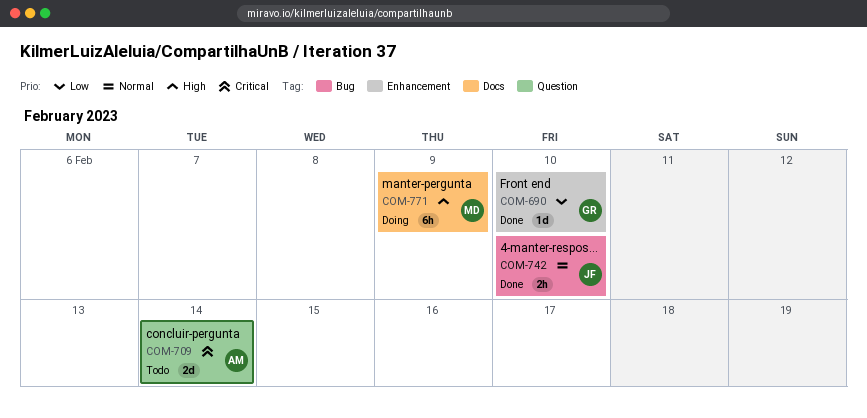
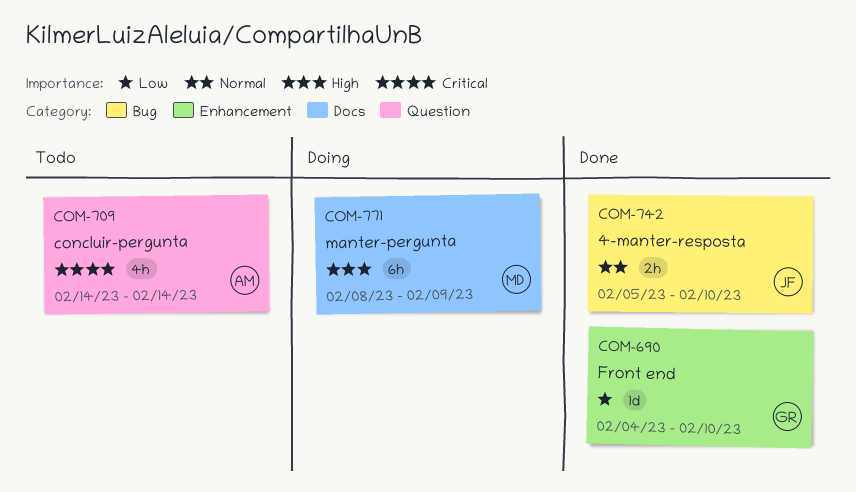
COM-709, estimate: 2d -> 4h

